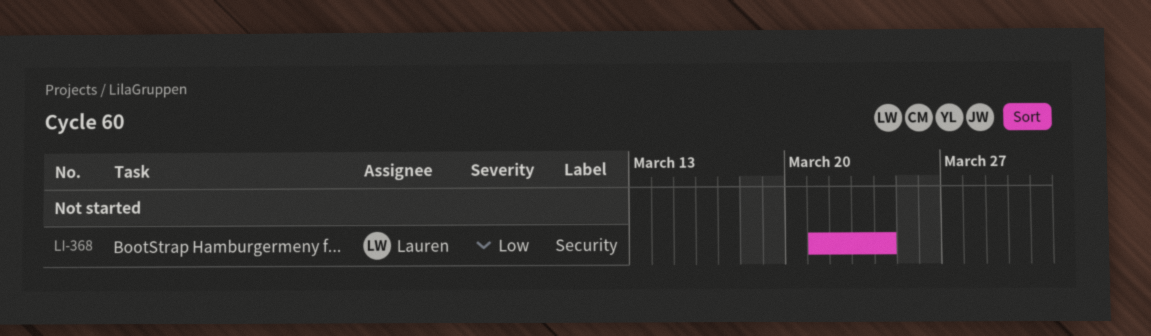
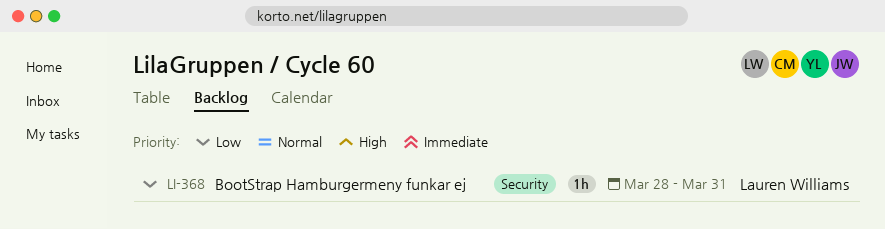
LI-368, start: Mar 21 -> Mar 28
LI-368, due: Mar 24 -> Mar 31

